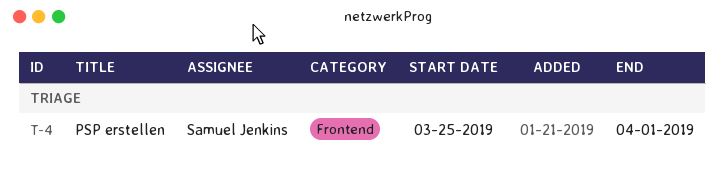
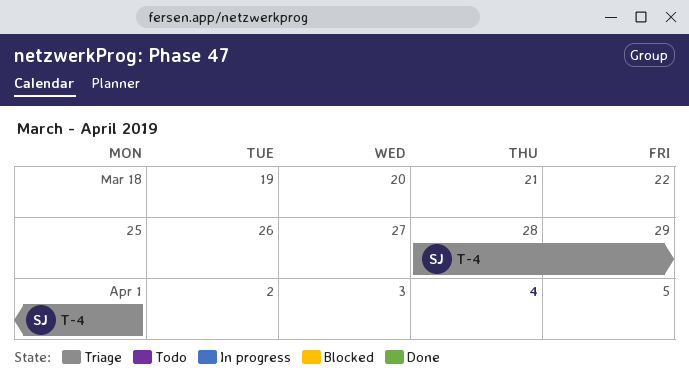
T-4, start: Mar 25 -> Mar 28

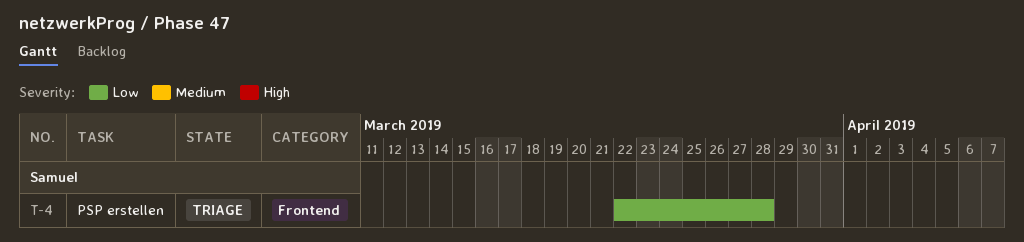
T-4, start: Mar 28 -> Mar 22
T-4, due: Apr 1 -> Mar 28

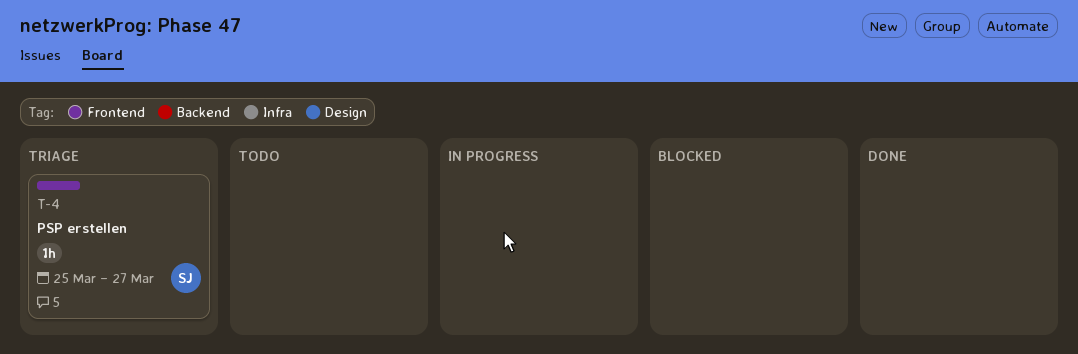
T-4, start: Mar 22 -> Mar 25
T-4, due: Mar 28 -> Mar 27

